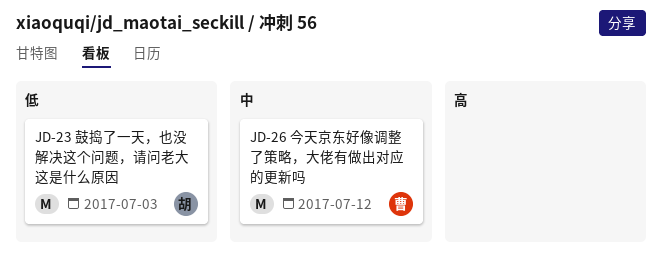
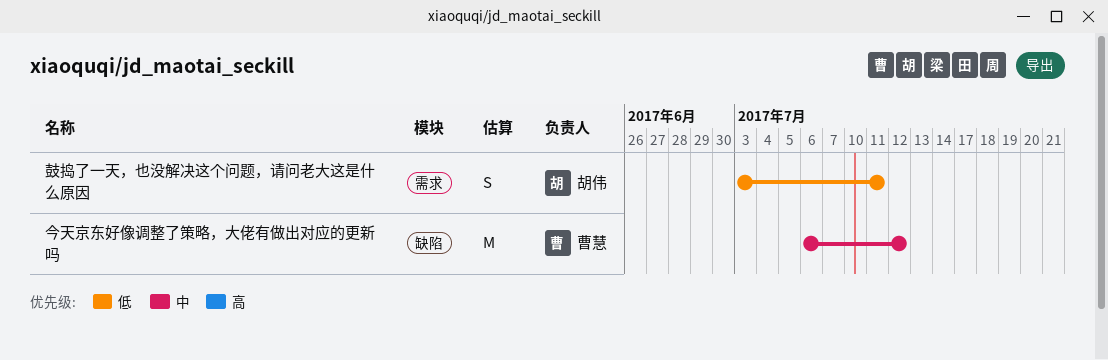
鼓捣了一天，也没解决这个问题，请问老大这是什么原因, estimate: M -> S
鼓捣了一天，也没解决这个问题，请问老大这是什么原因, due: Jul 3 -> Jul 11

